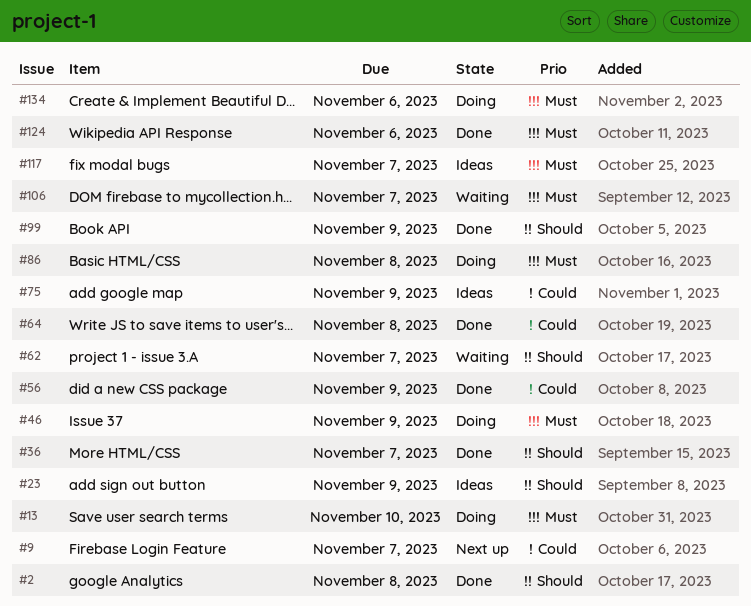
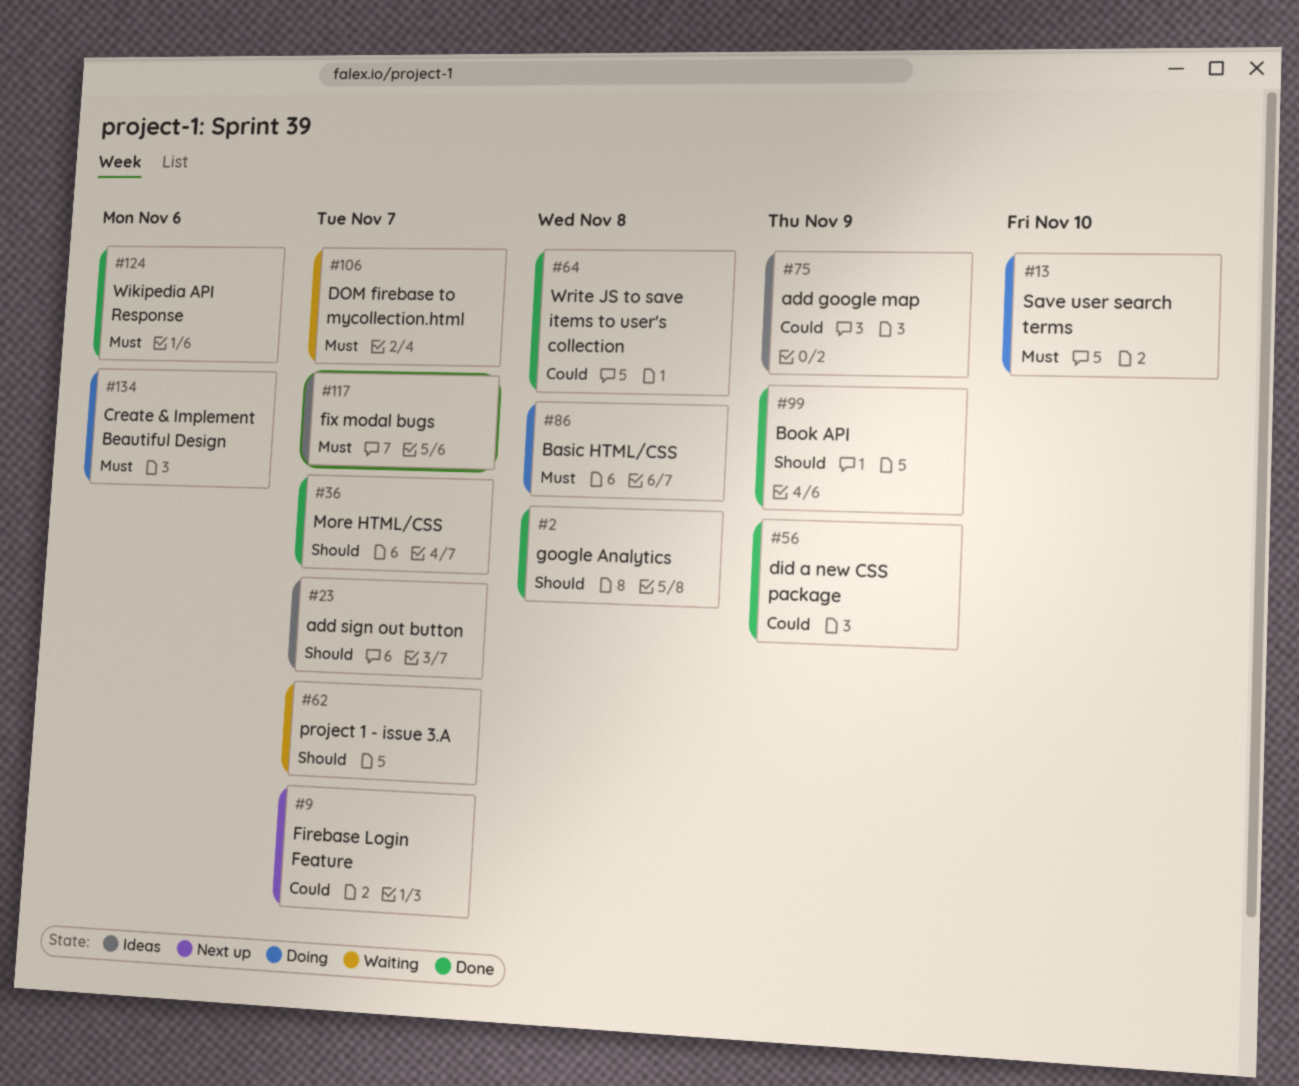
#23, due: Nov 9 -> Nov 7
#46: present -> none

